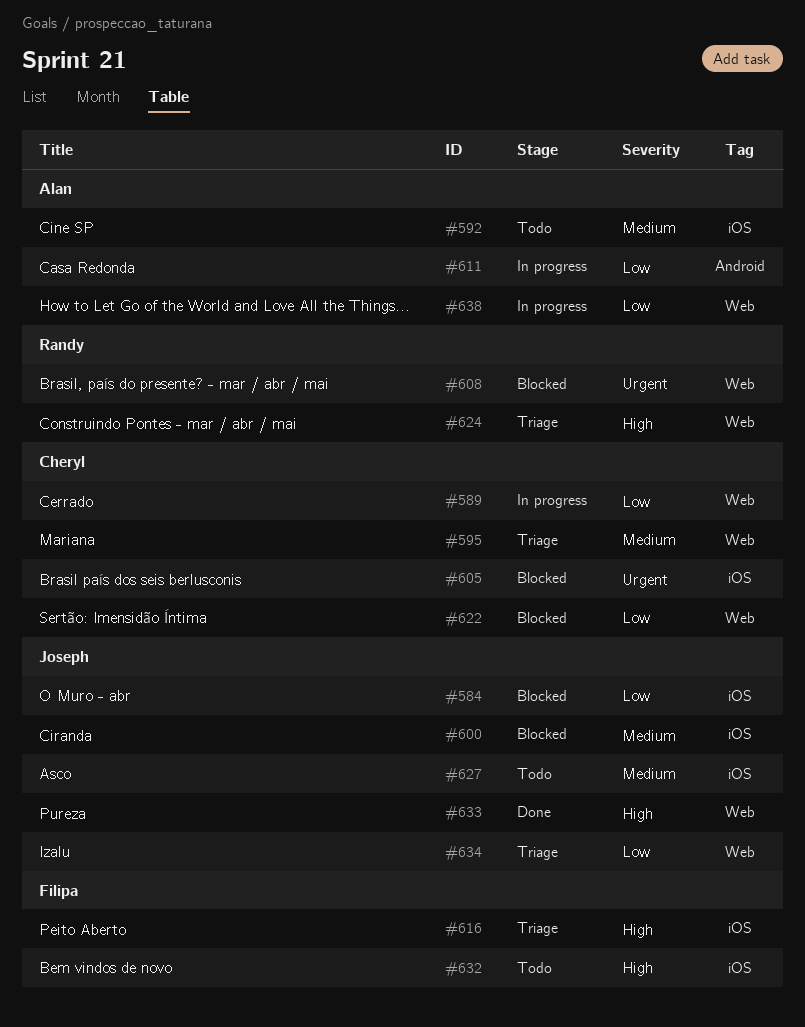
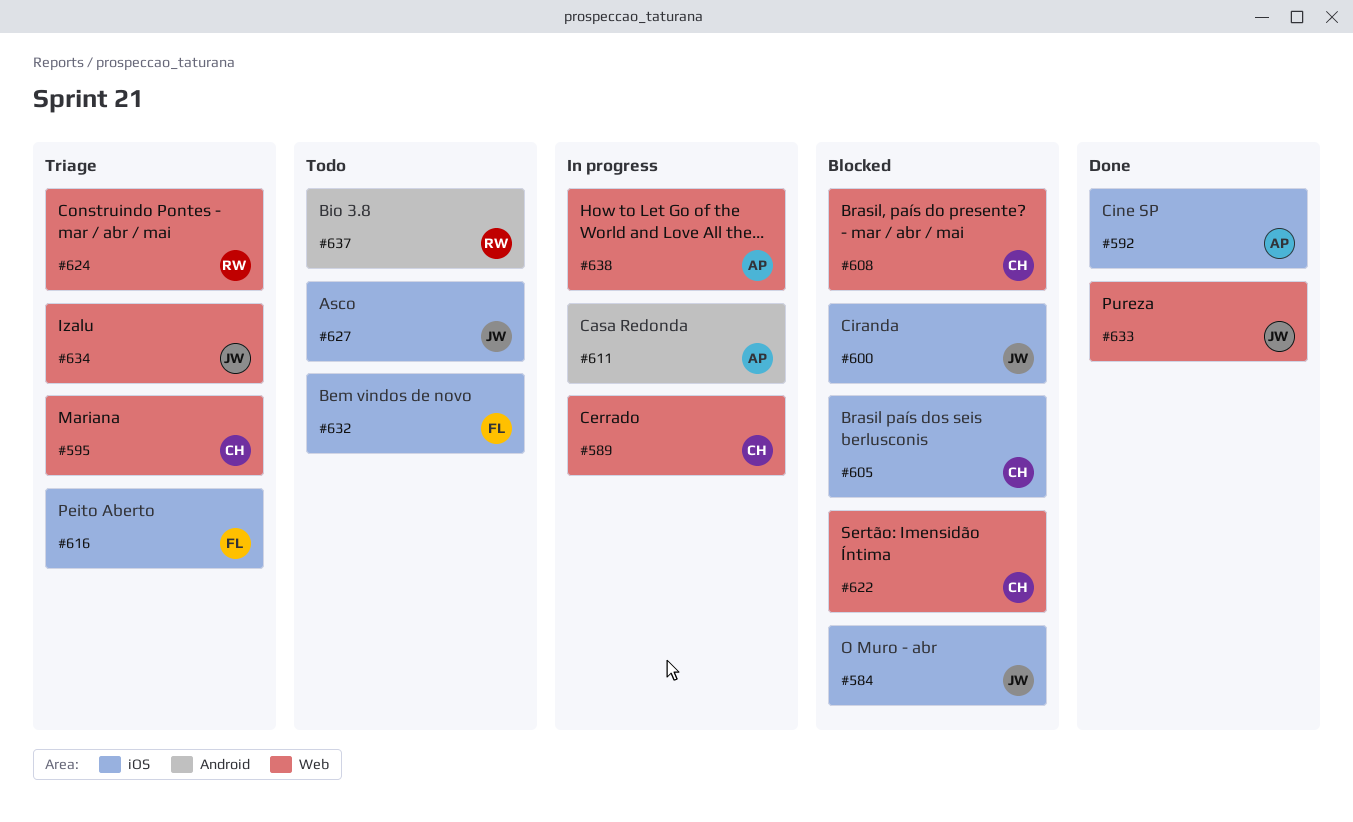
#592, status: Todo -> Done
#608, owner: Randy -> Cheryl
#637: none -> present

